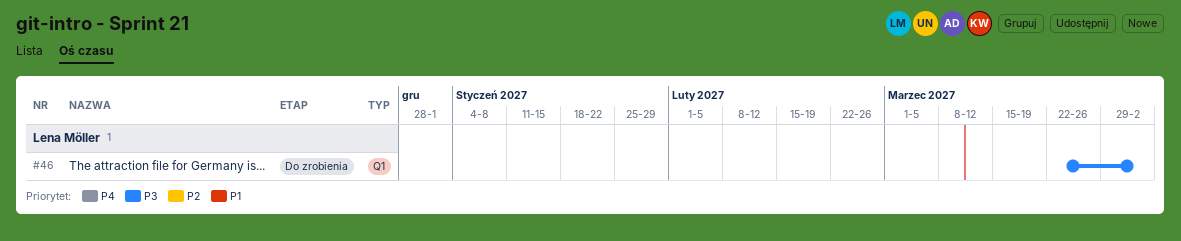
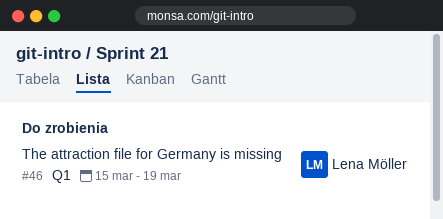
#46, start: Mar 22 -> Mar 15
#46, due: Apr 2 -> Mar 19

